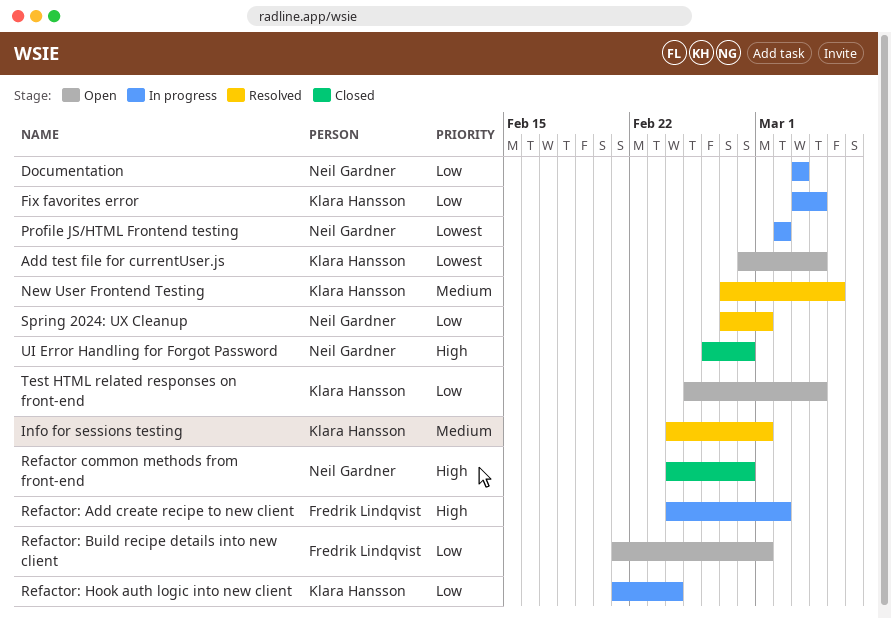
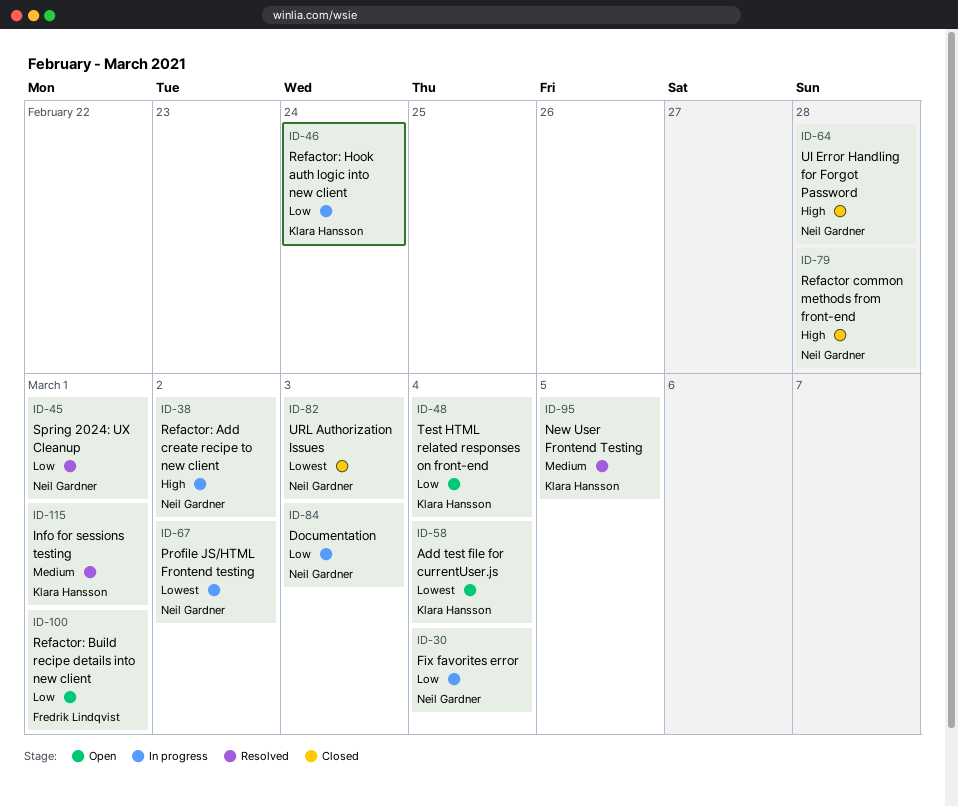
Fix favorites error, owner: Klara Hansson -> Neil Gardner
Refactor: Add create recipe to new client, owner: Fredrik Lindqvist -> Neil Gardner
URL Authorization Issues: none -> present

